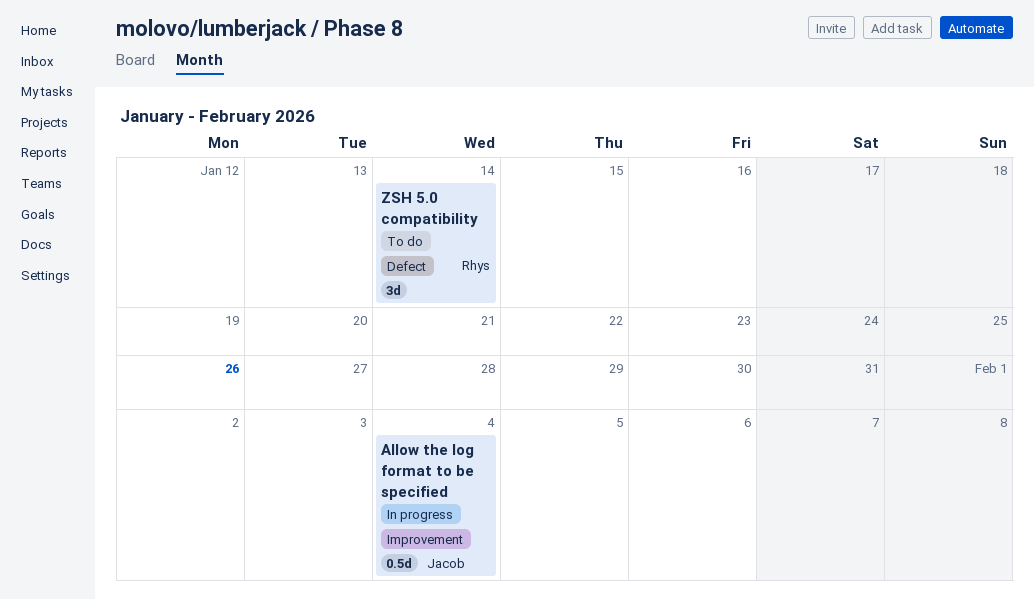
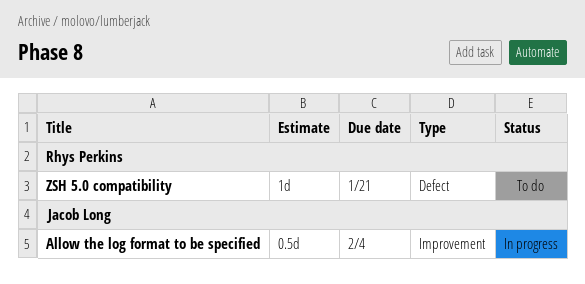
ZSH 5.0 compatibility, estimate: 3d -> 1d
ZSH 5.0 compatibility, due: Jan 14 -> Jan 21

